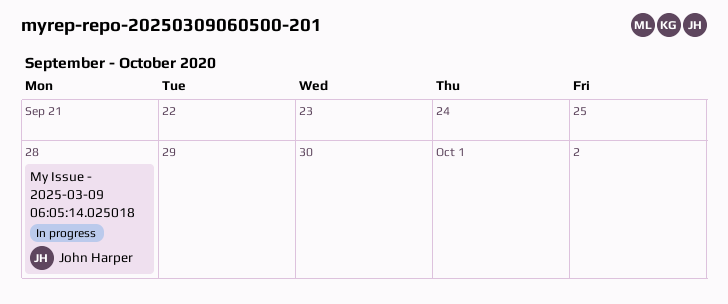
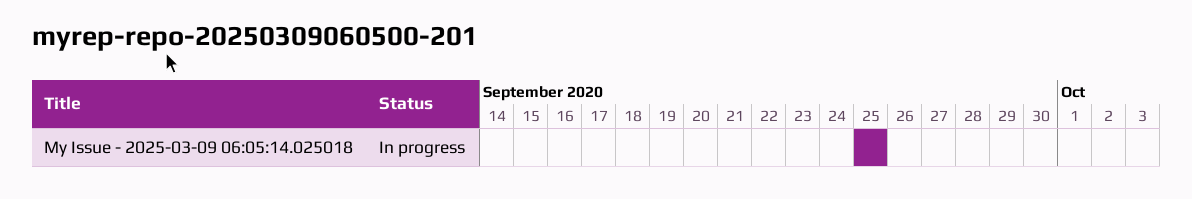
My Issue - 2025-03-09 06:05:14.025018, due: Sep 28 -> Sep 25

